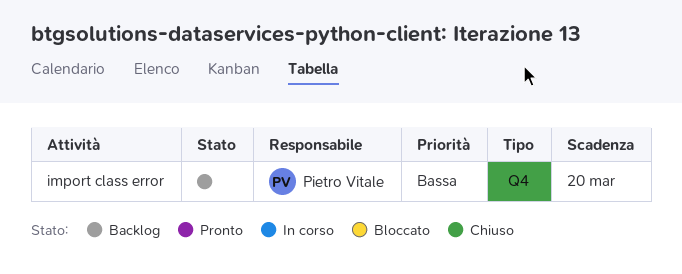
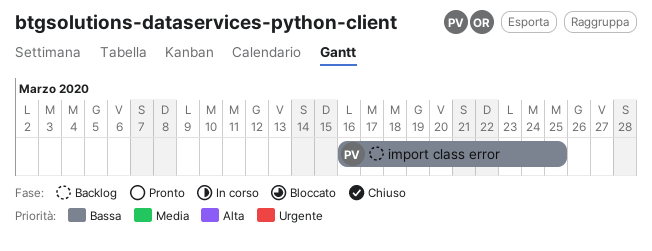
import class error, due: Mar 20 -> Mar 25

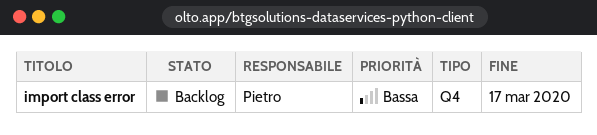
import class error, due: Mar 25 -> Mar 17

